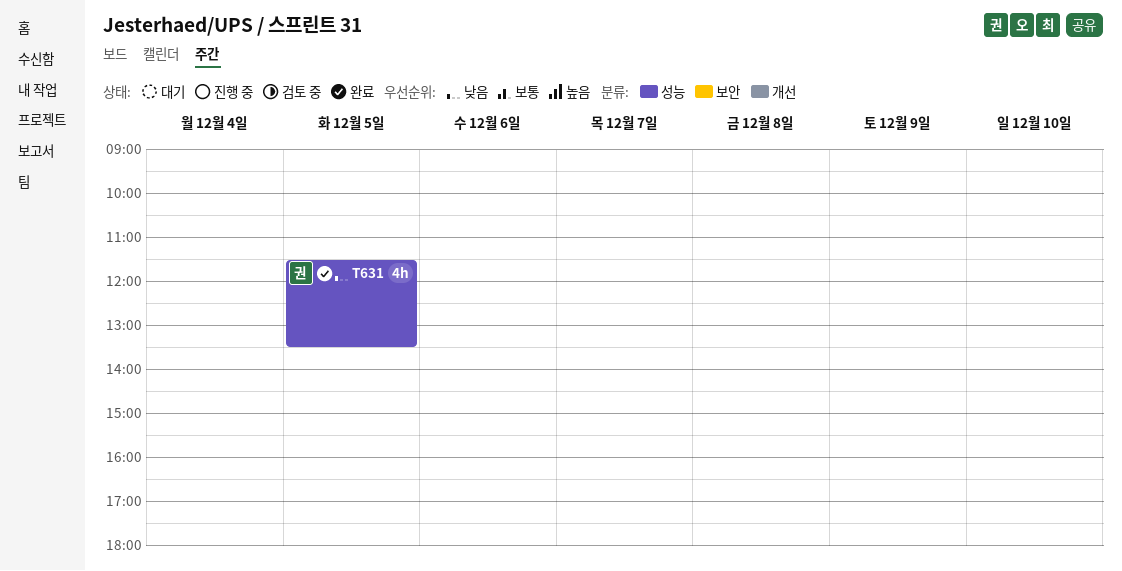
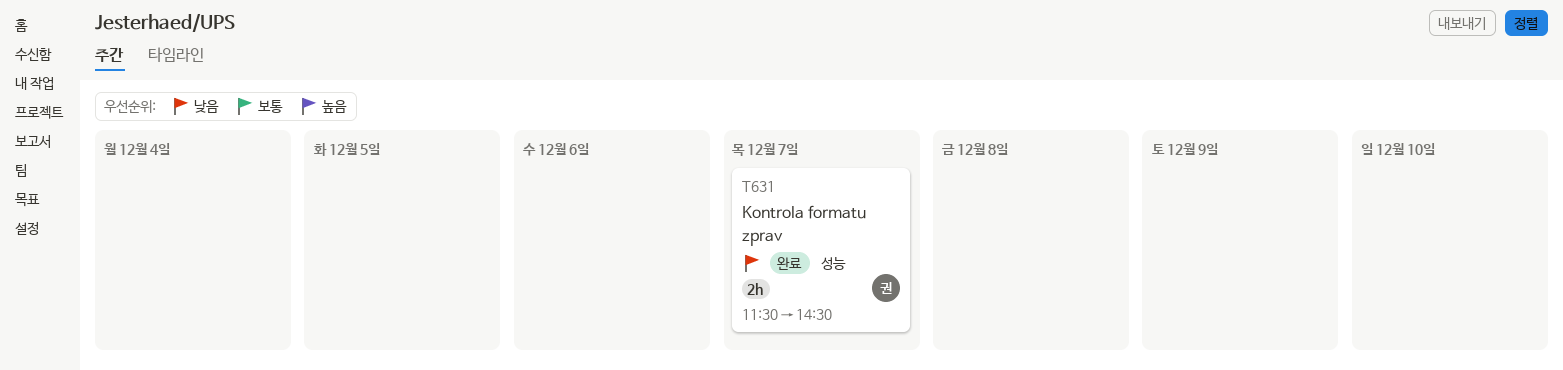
T631, estimate: 4h -> 2h
T631, day: Dec 5 -> Dec 7
T631, ends: 13:30 -> 14:30

